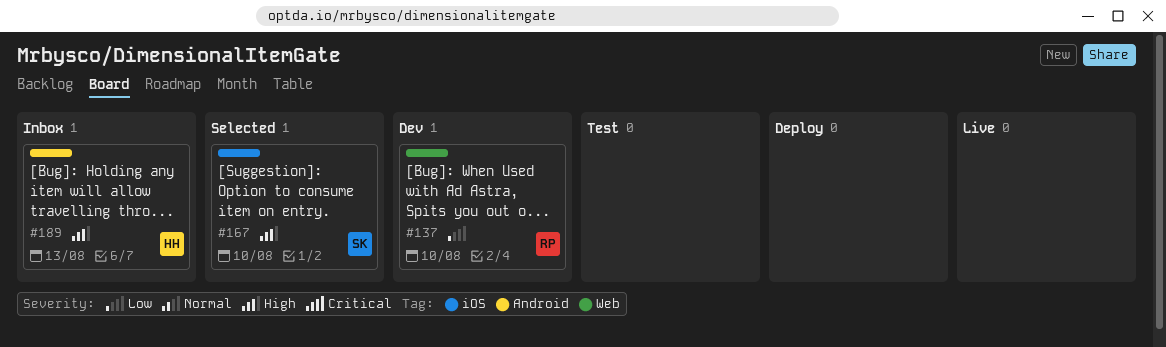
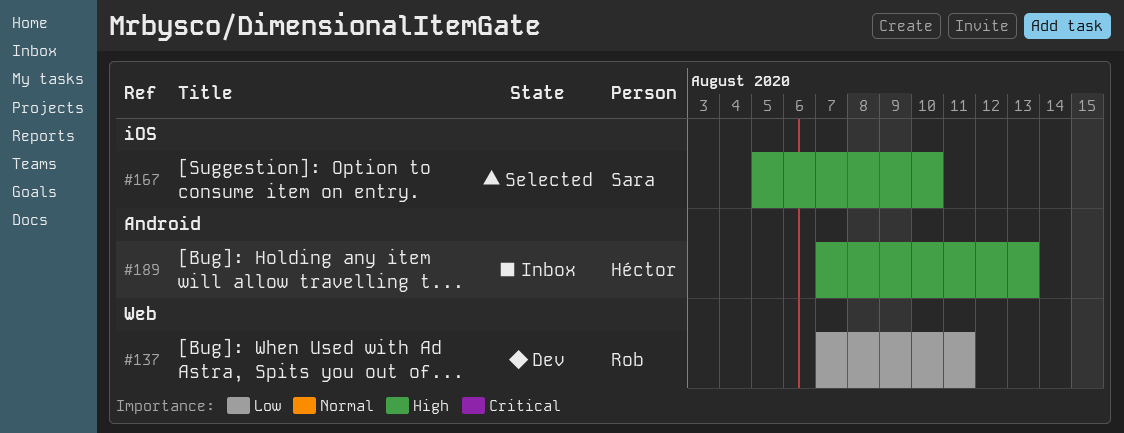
#137, due: Aug 10 -> Aug 11

